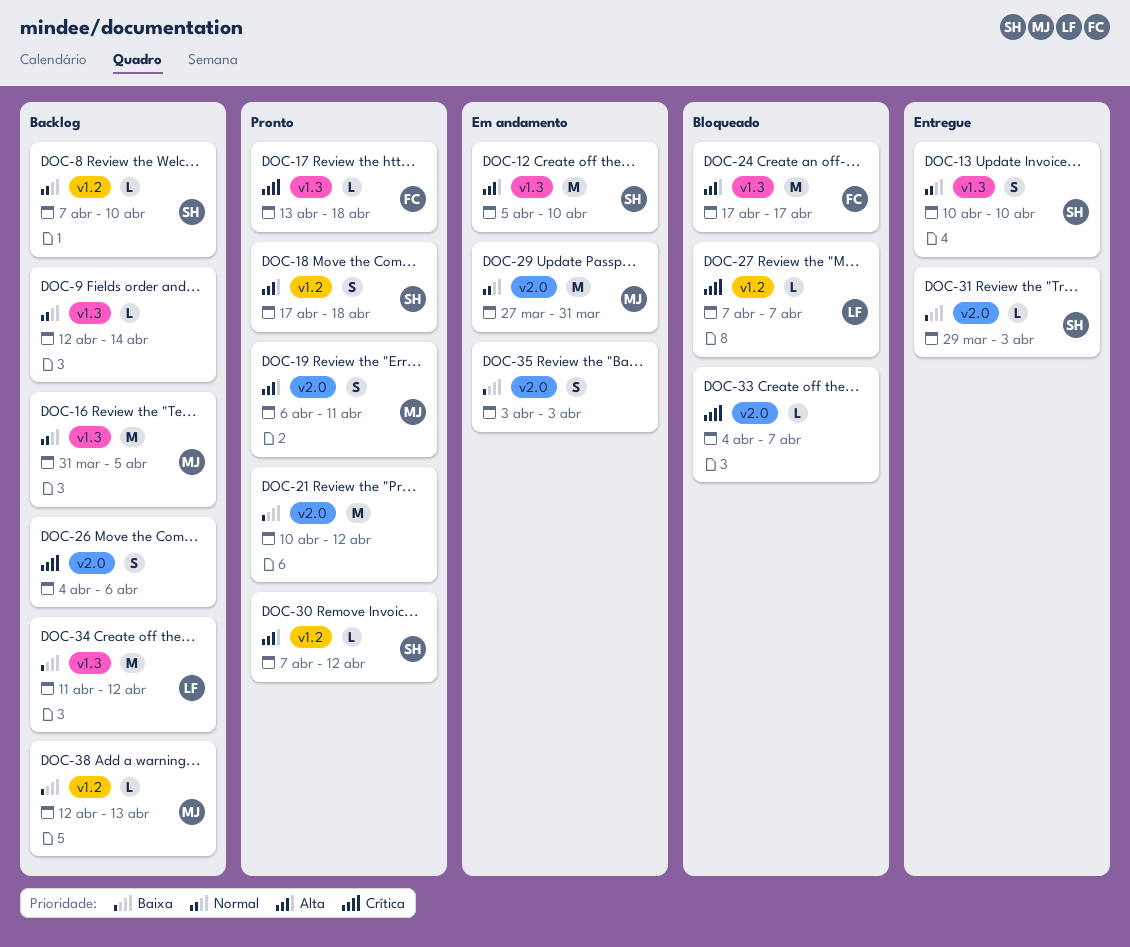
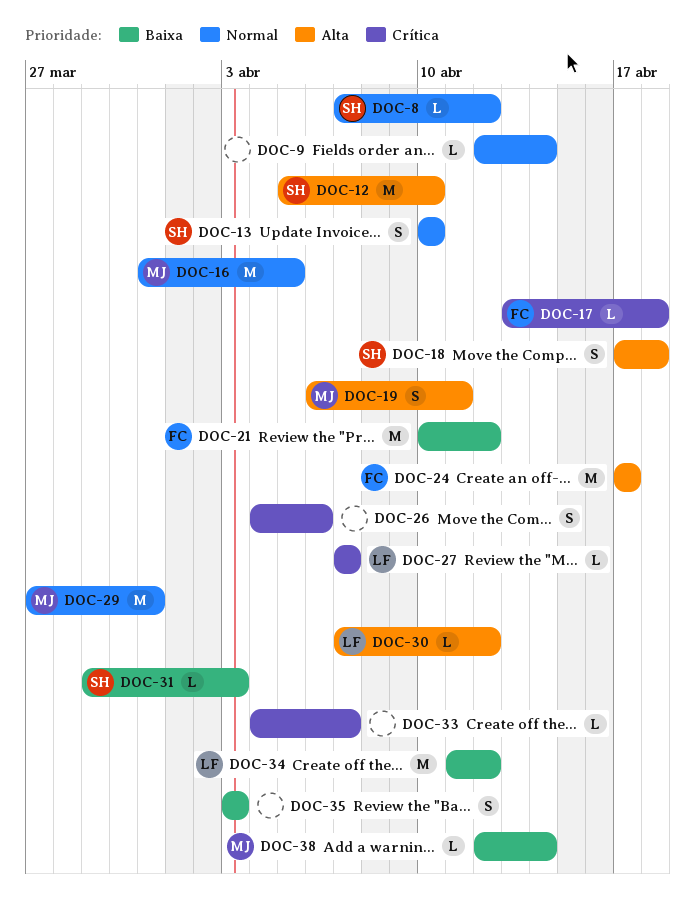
DOC-8, due: Apr 10 -> Apr 12
DOC-21, owner: none -> FC
DOC-30, owner: SH -> LF
DOC-38, due: Apr 13 -> Apr 14

